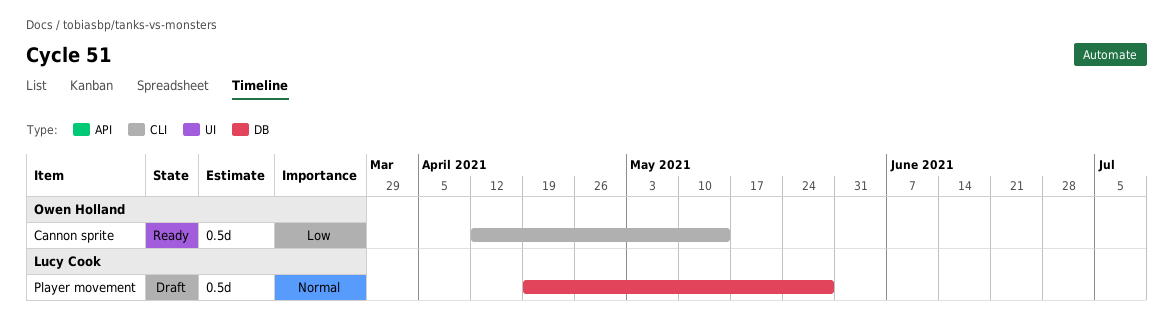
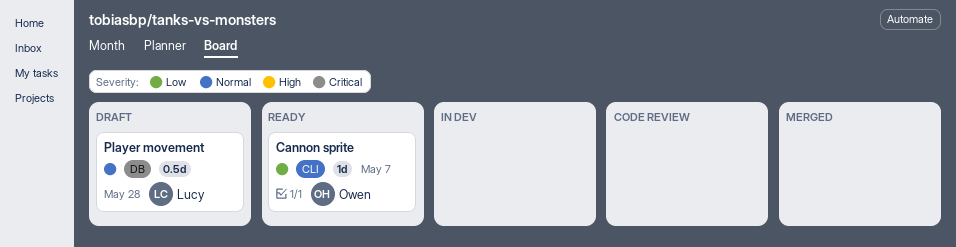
Cannon sprite, estimate: 0.5d -> 1d
Cannon sprite, due: May 14 -> May 7

